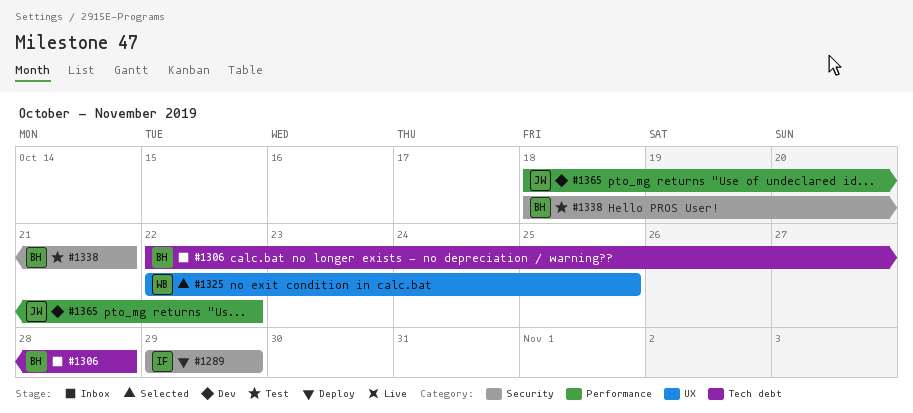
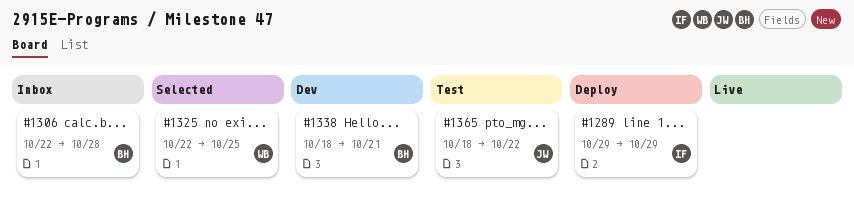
#1338, status: Test -> Dev
#1365, status: Dev -> Test

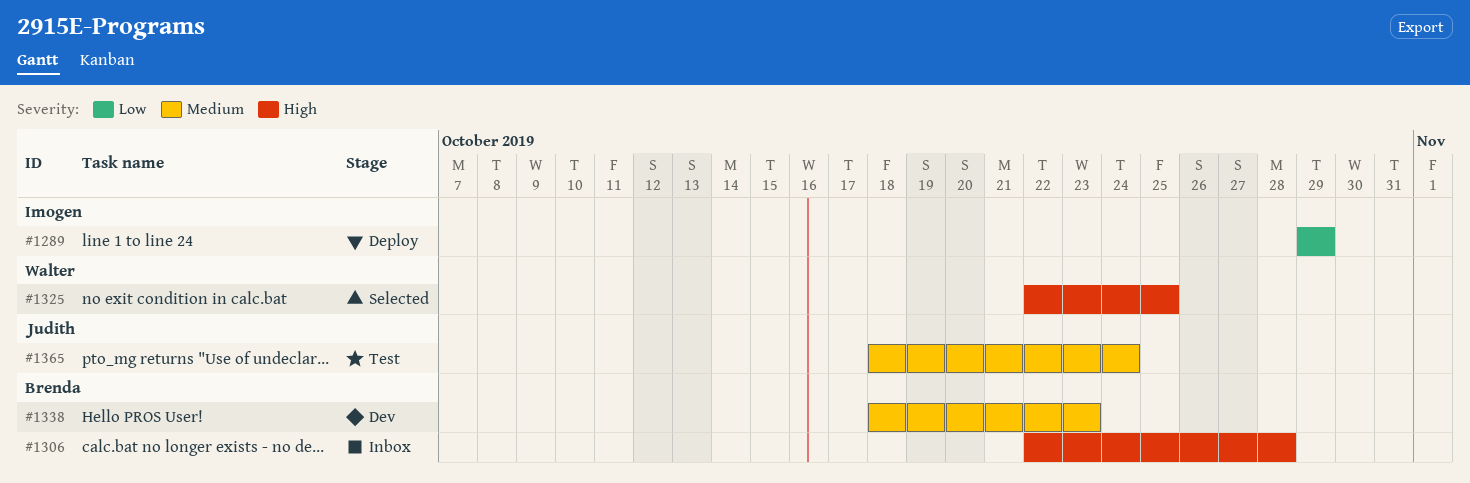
#1338, due: Oct 21 -> Oct 23
#1365, due: Oct 22 -> Oct 24

